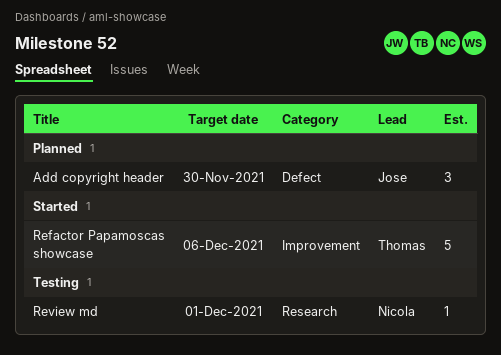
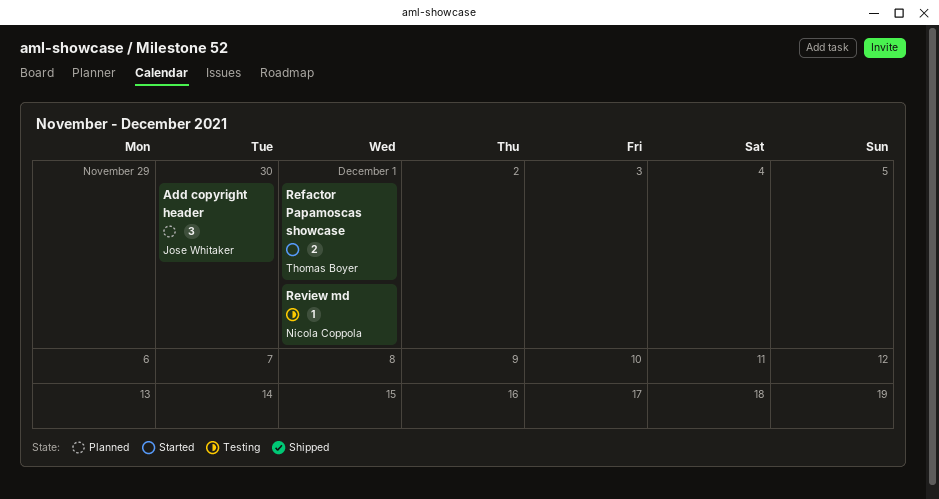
Refactor Papamoscas showcase, estimate: 5 -> 2
Refactor Papamoscas showcase, due: Dec 6 -> Dec 1

